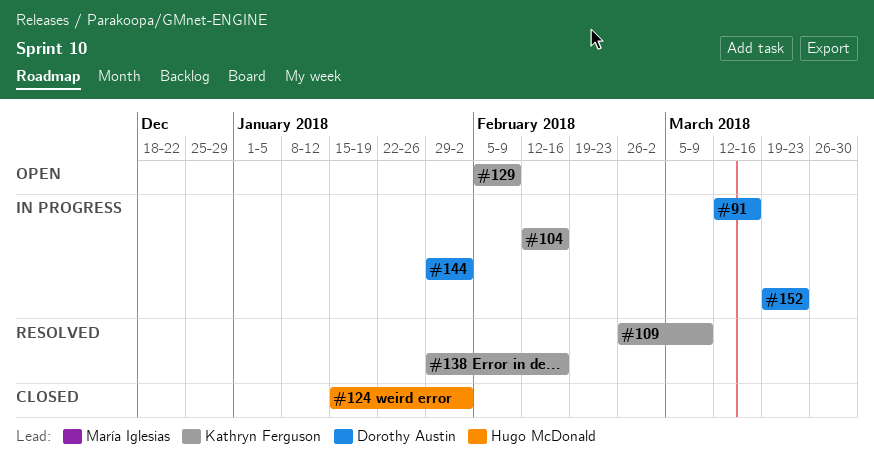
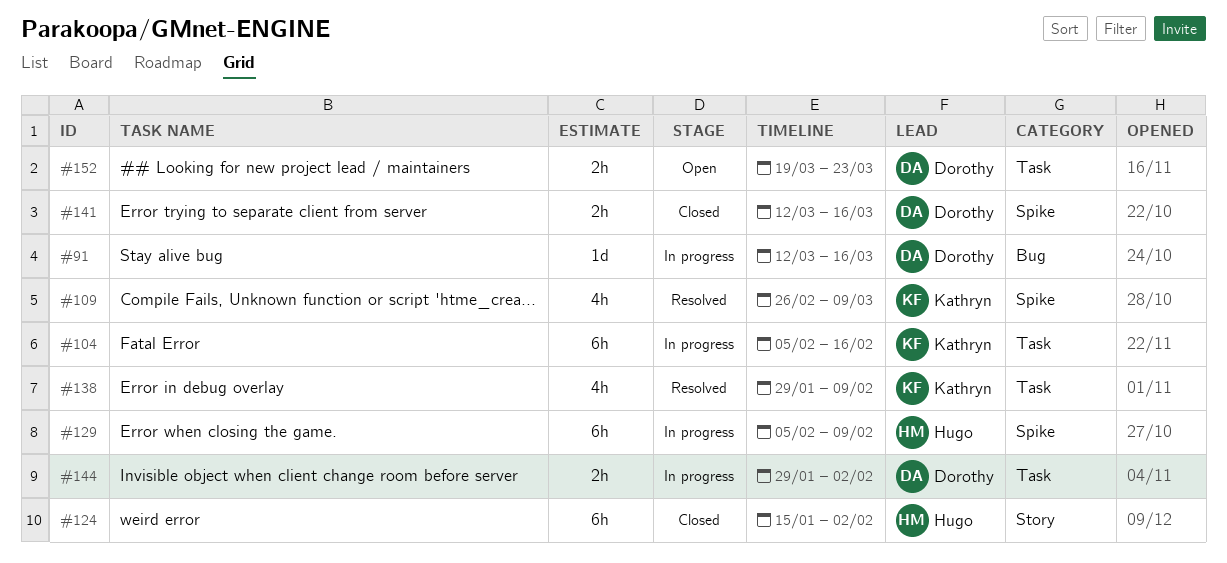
#104, start: Feb 12 -> Feb 5
#129, status: Open -> In progress
#129, owner: Kathryn Ferguson -> Hugo McDonald
#138, due: Feb 16 -> Feb 9
#141: none -> present
#152, status: In progress -> Open

